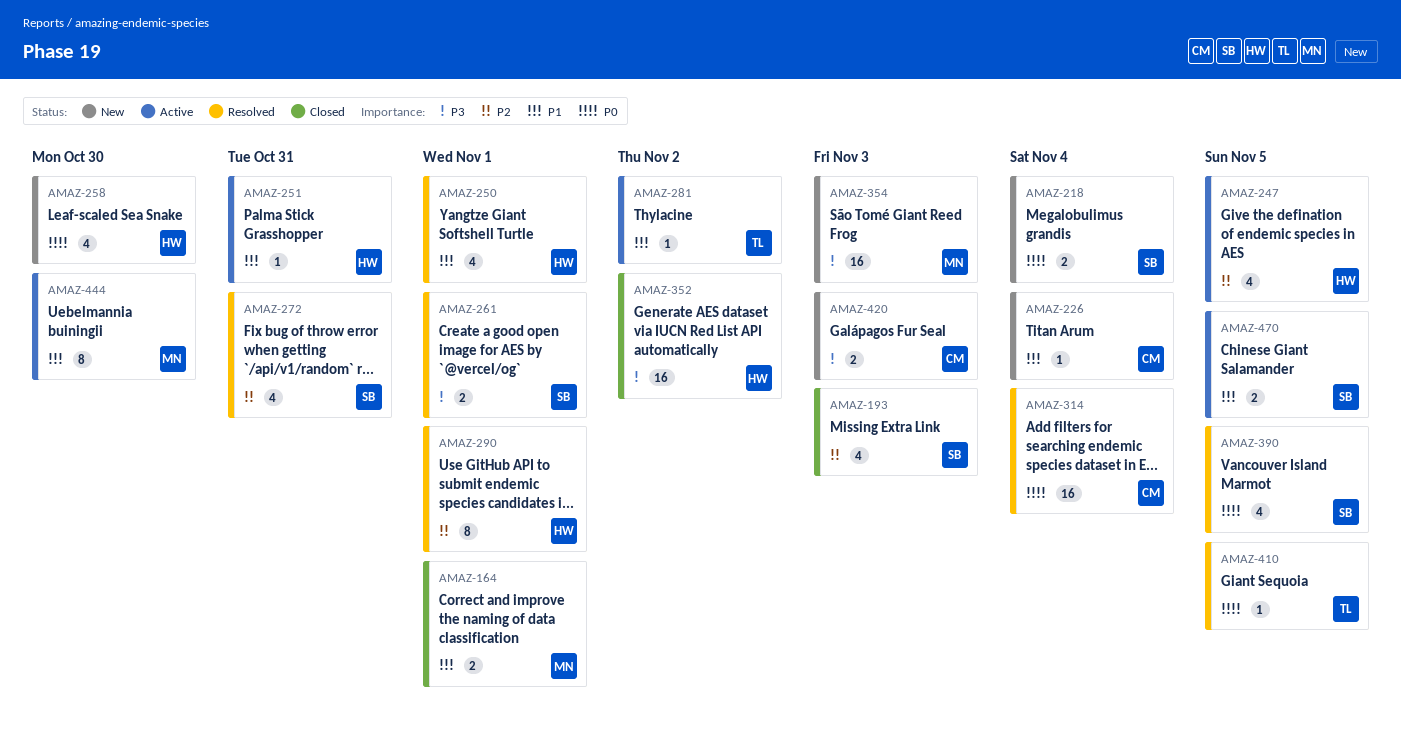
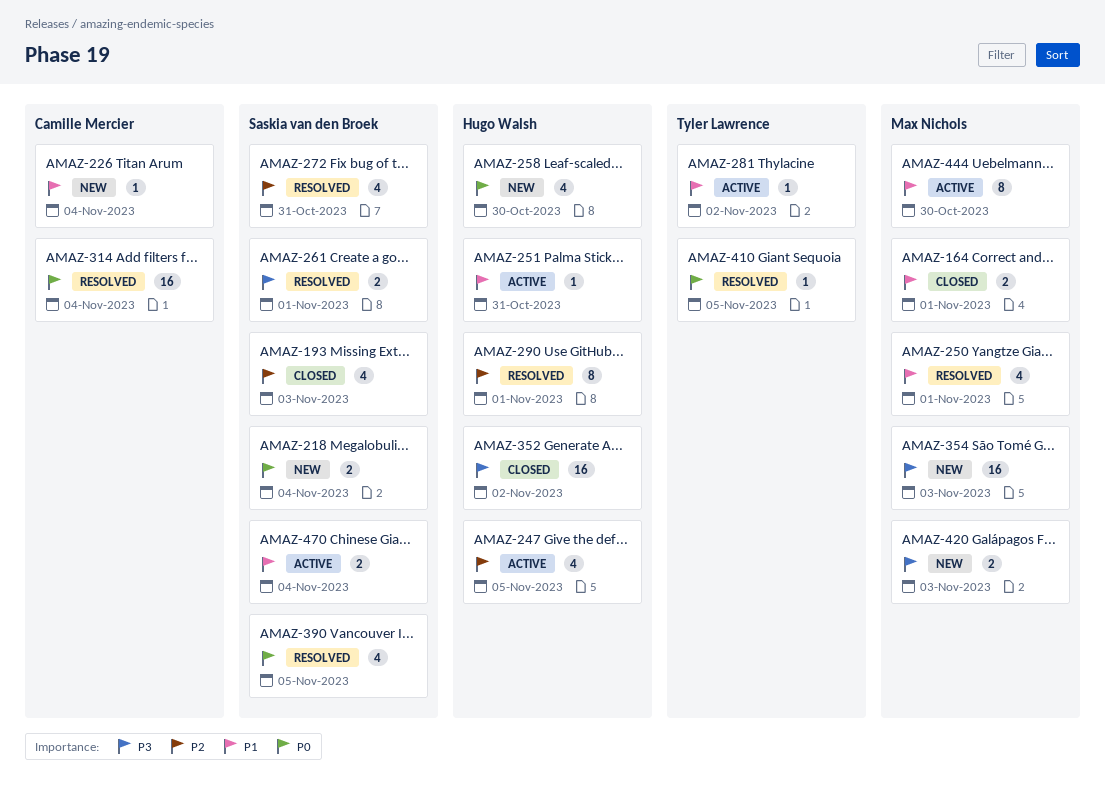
AMAZ-250, owner: Hugo Walsh -> Max Nichols
AMAZ-420, owner: Camille Mercier -> Max Nichols
AMAZ-470, due: Nov 5 -> Nov 4

